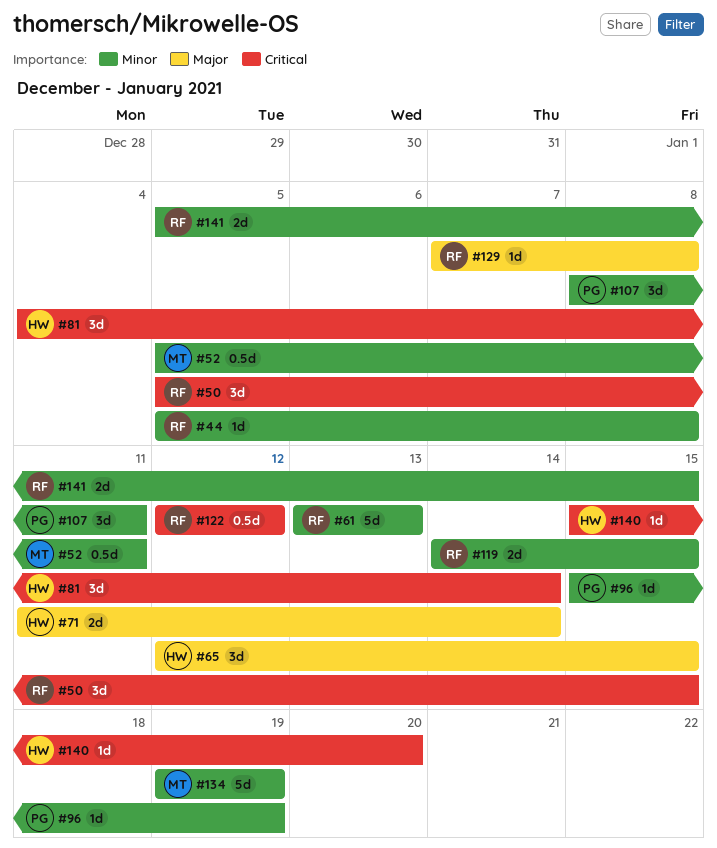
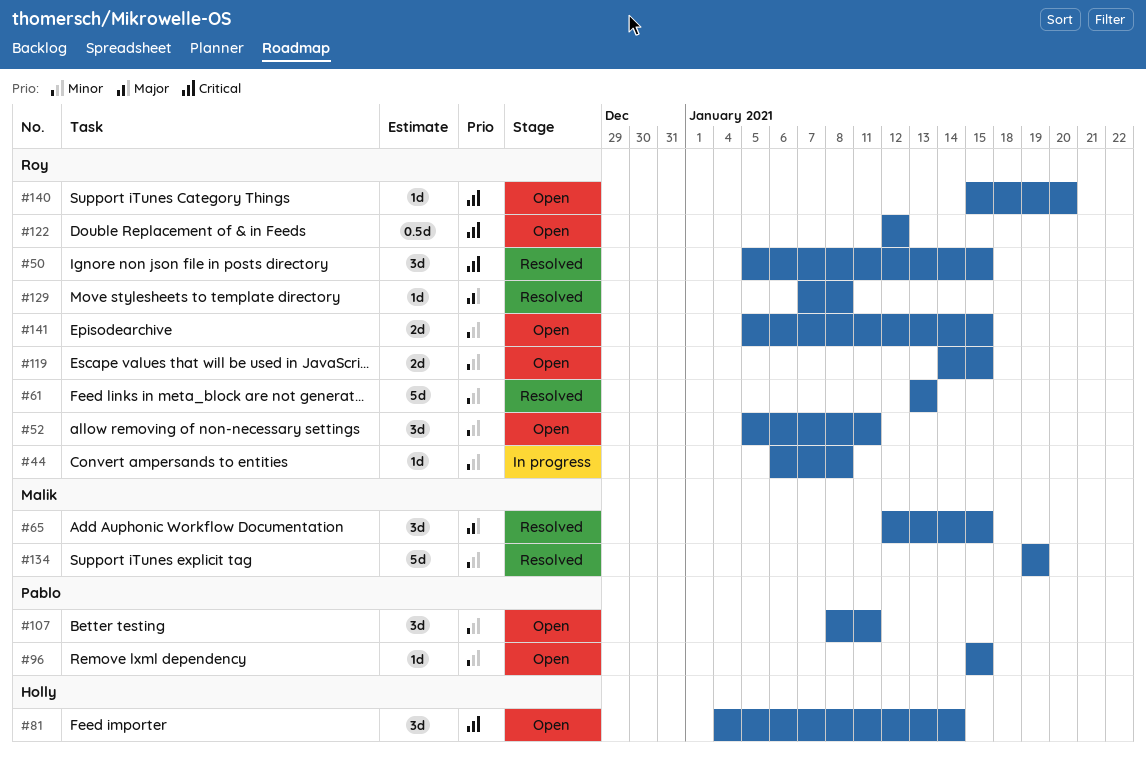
#44, start: Jan 5 -> Jan 6
#52, owner: Malik -> Roy
#52, estimate: 0.5d -> 3d
#65, owner: Holly -> Malik
#71: present -> none
#96, due: Jan 19 -> Jan 15
#140, owner: Holly -> Roy

